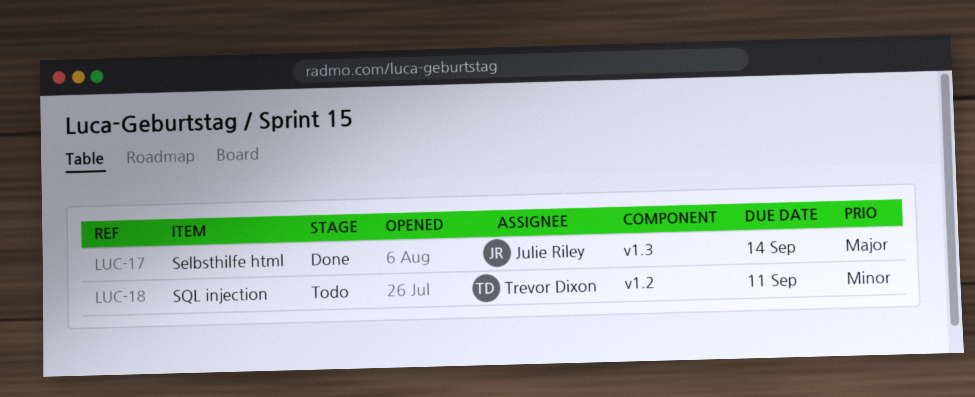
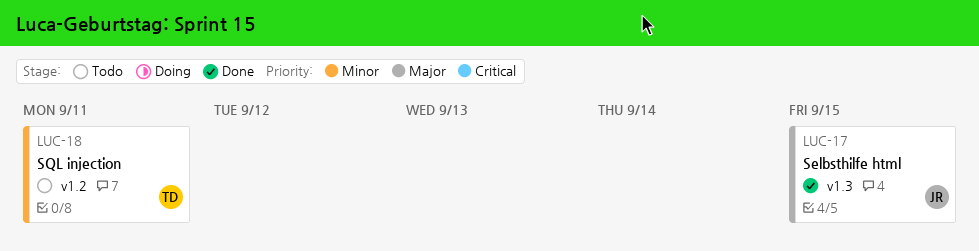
LUC-17, due: Sep 14 -> Sep 15

